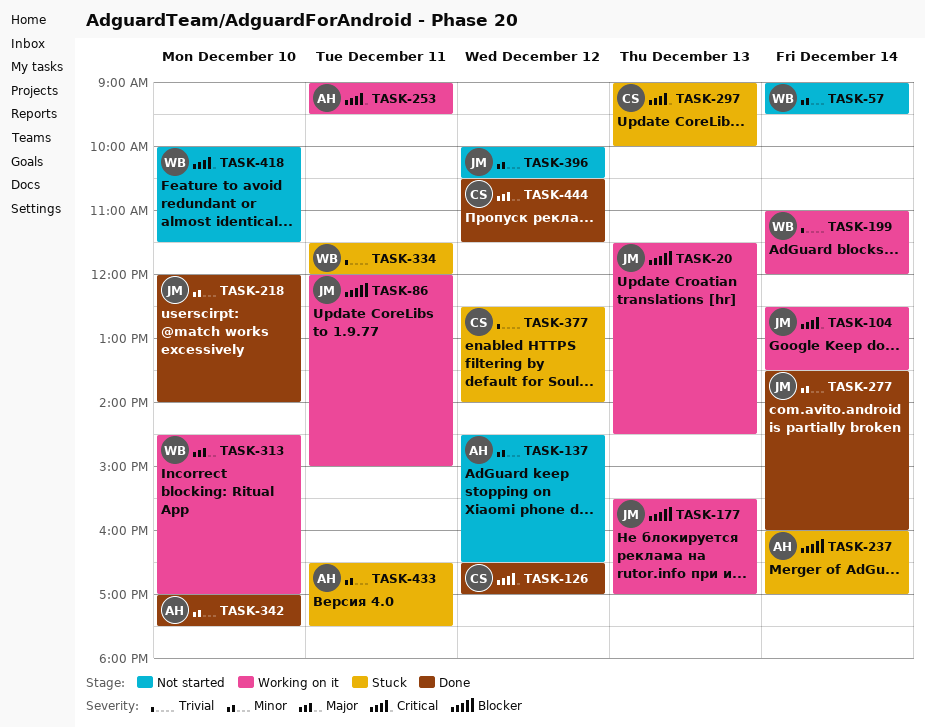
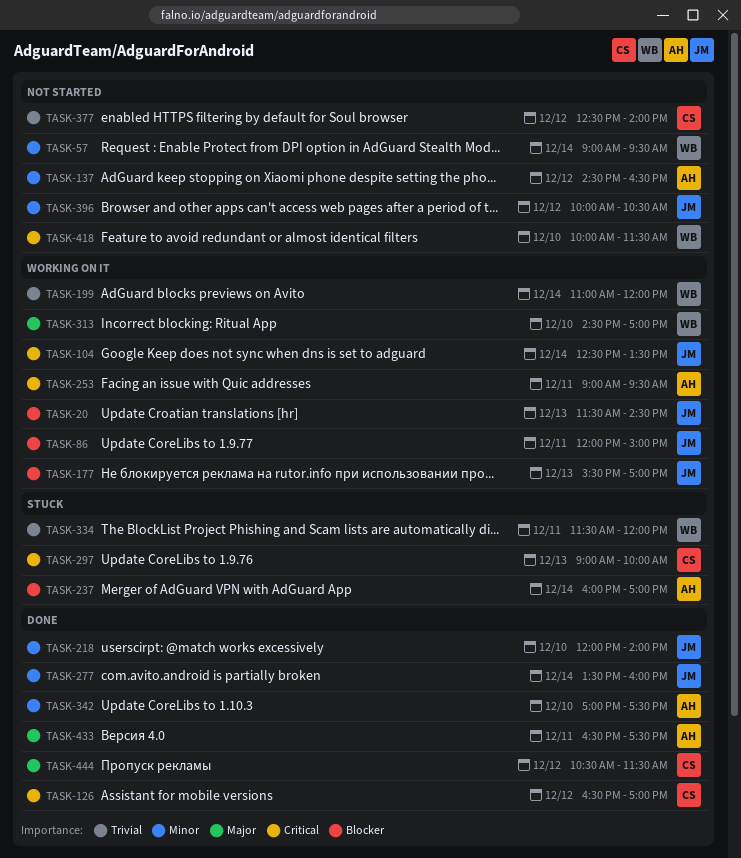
TASK-377, status: Stuck -> Not started
TASK-433, status: Stuck -> Done
TASK-433, priority: Minor -> Major

